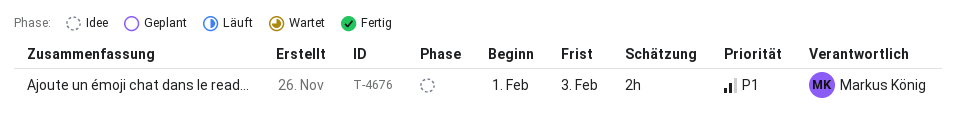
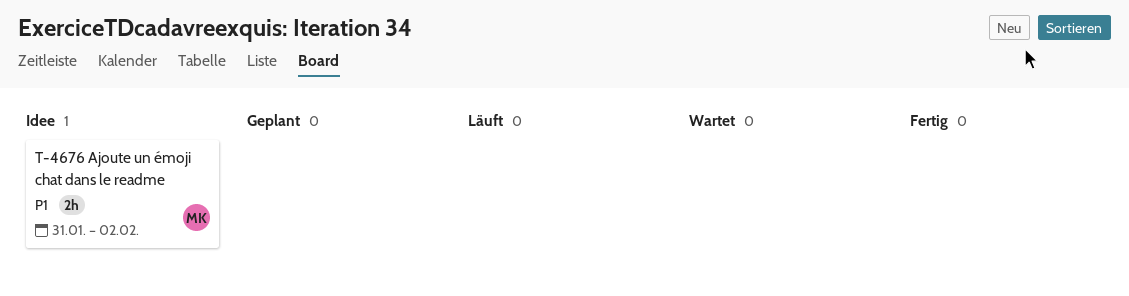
T-4676, start: Feb 1 -> Jan 31
T-4676, due: Feb 3 -> Feb 2

